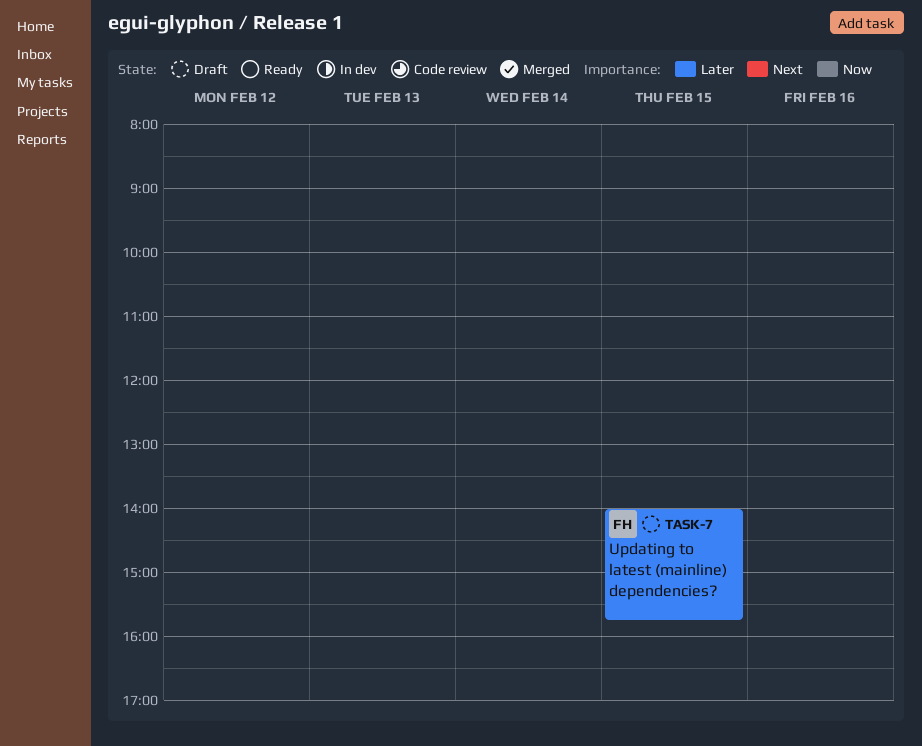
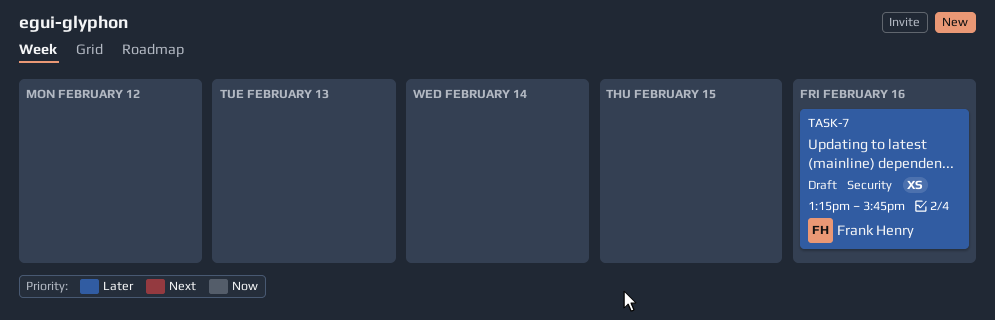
TASK-7, day: Feb 15 -> Feb 16
TASK-7, begins: 14:00 -> 13:15

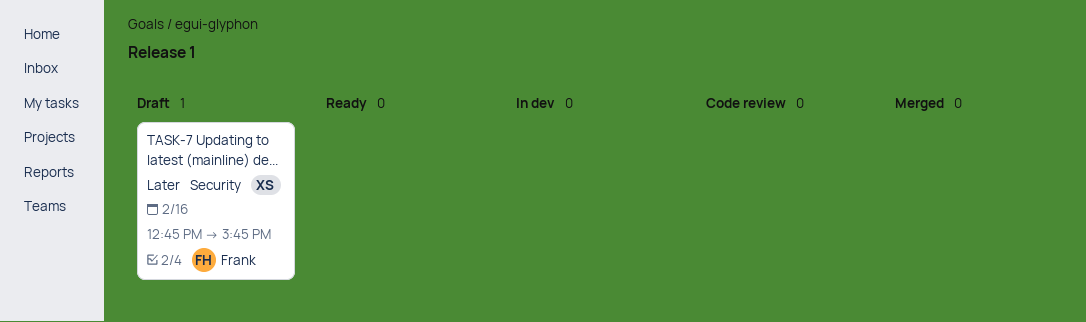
TASK-7, begins: 13:15 -> 12:45

